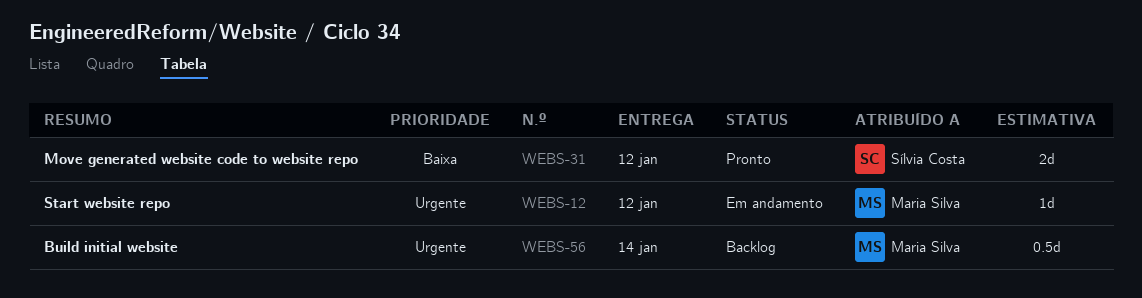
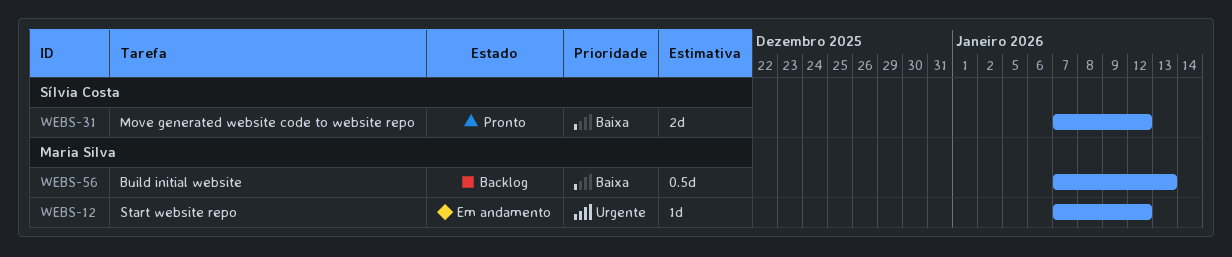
WEBS-56, priority: Urgente -> Baixa
WEBS-56, due: Jan 14 -> Jan 13

